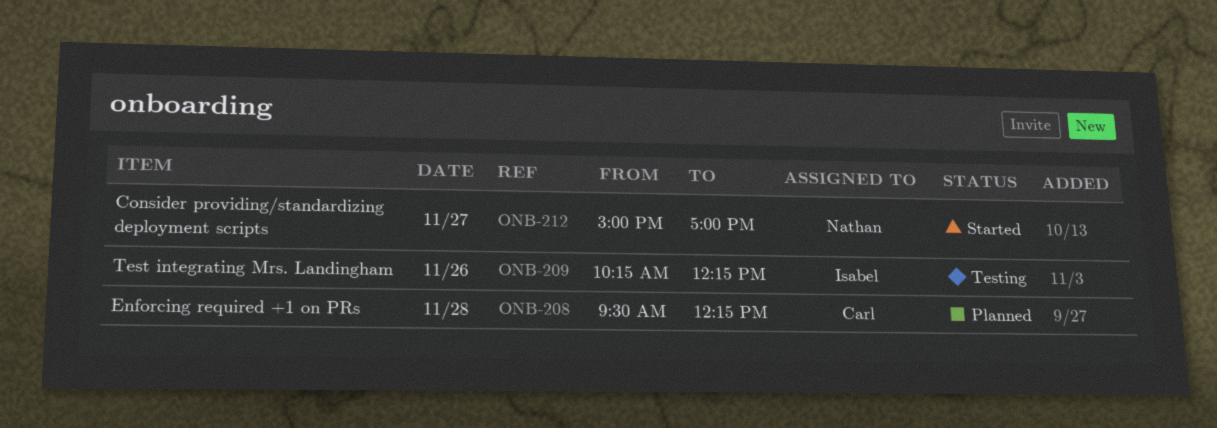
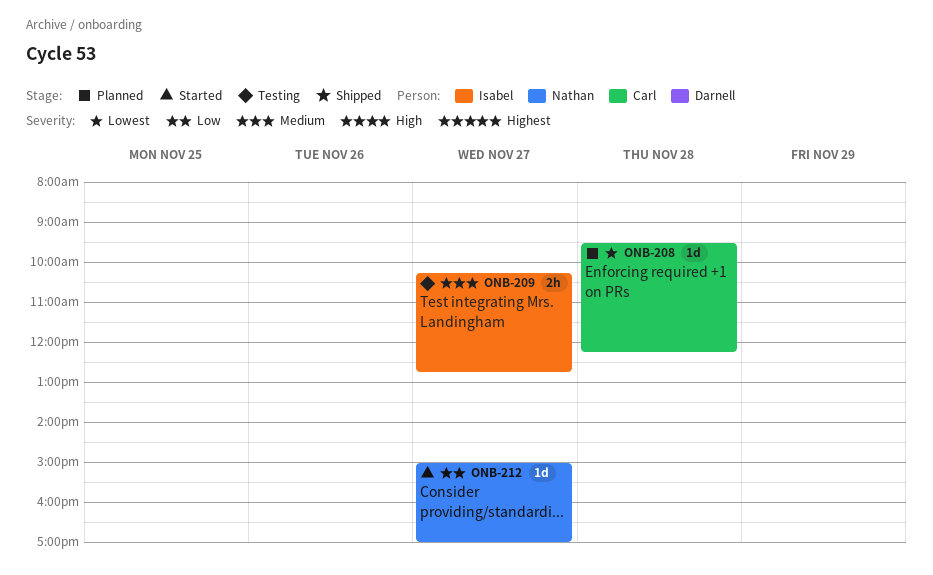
ONB-209, day: Nov 26 -> Nov 27
ONB-209, ends: 12:15 -> 12:45

